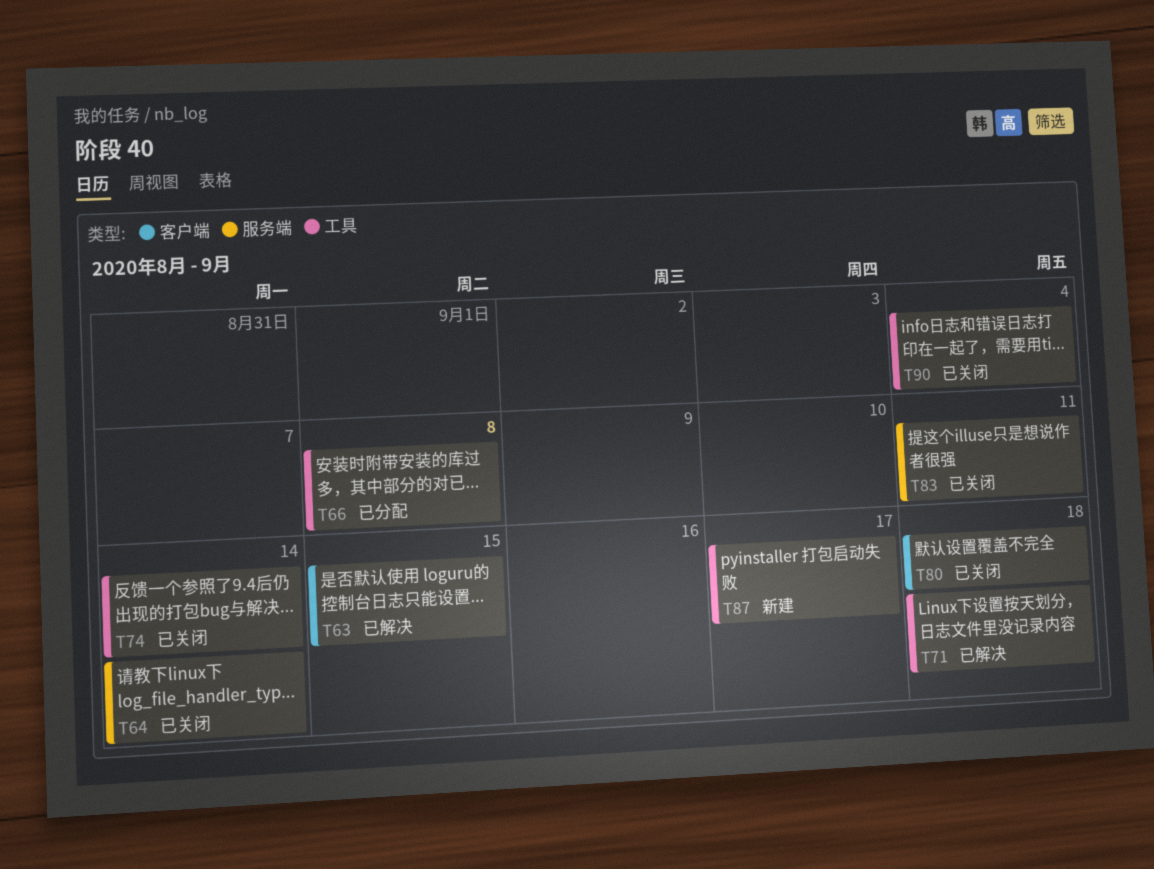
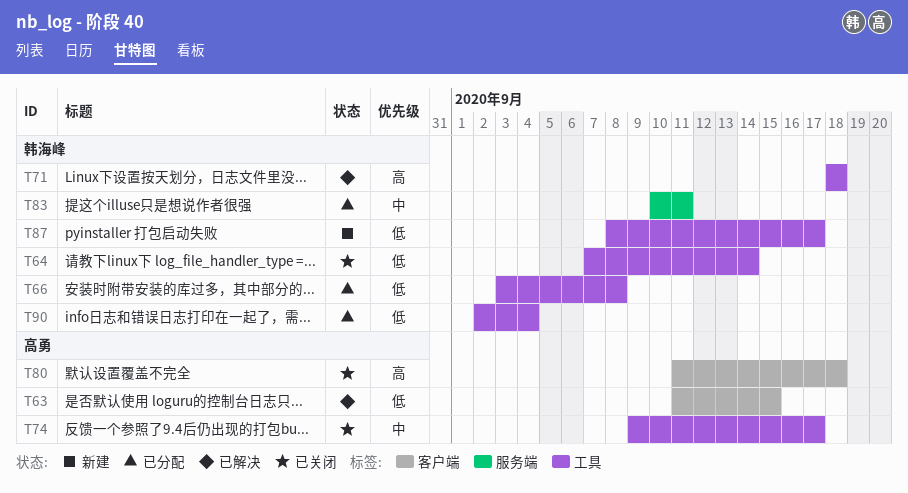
T64, label: 服务端 -> 工具
T74, due: Sep 14 -> Sep 17
T83, status: 已关闭 -> 已分配
T90, status: 已关闭 -> 已分配

